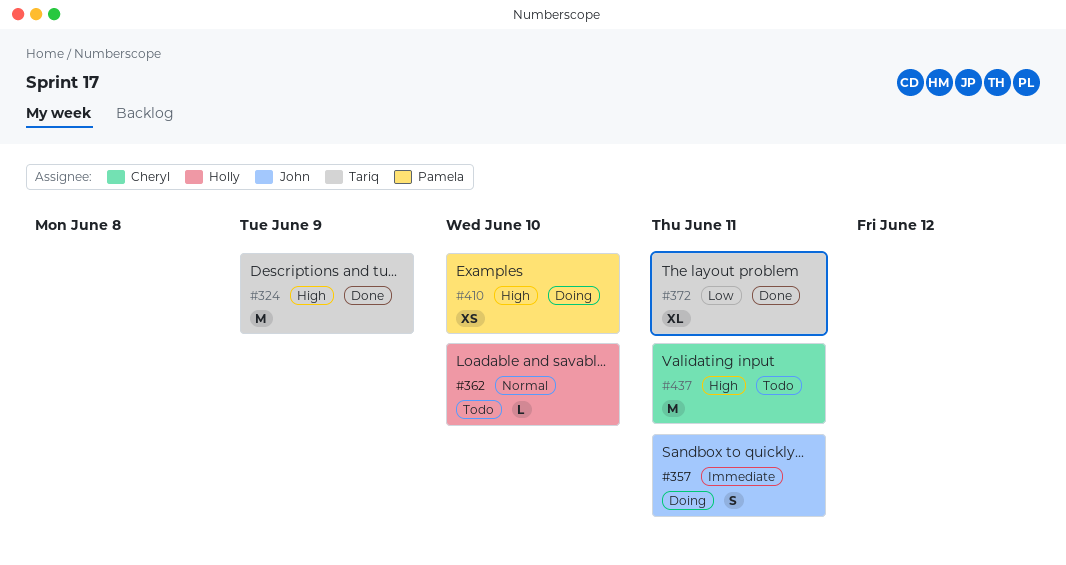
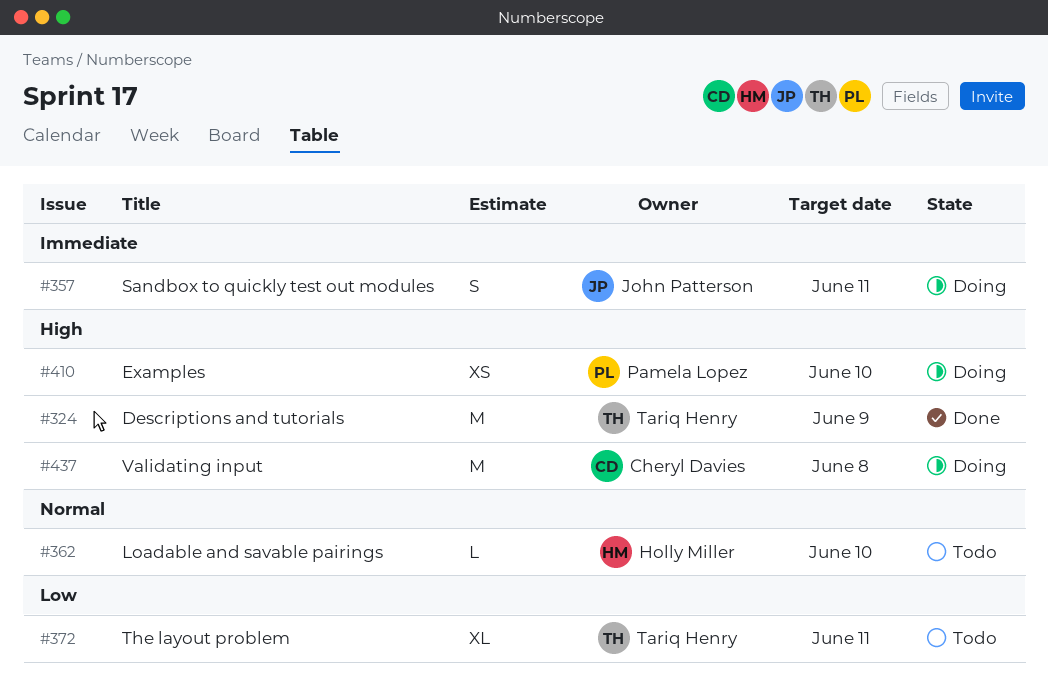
#372, status: Done -> Todo
#437, status: Todo -> Doing
#437, due: Jun 11 -> Jun 8

